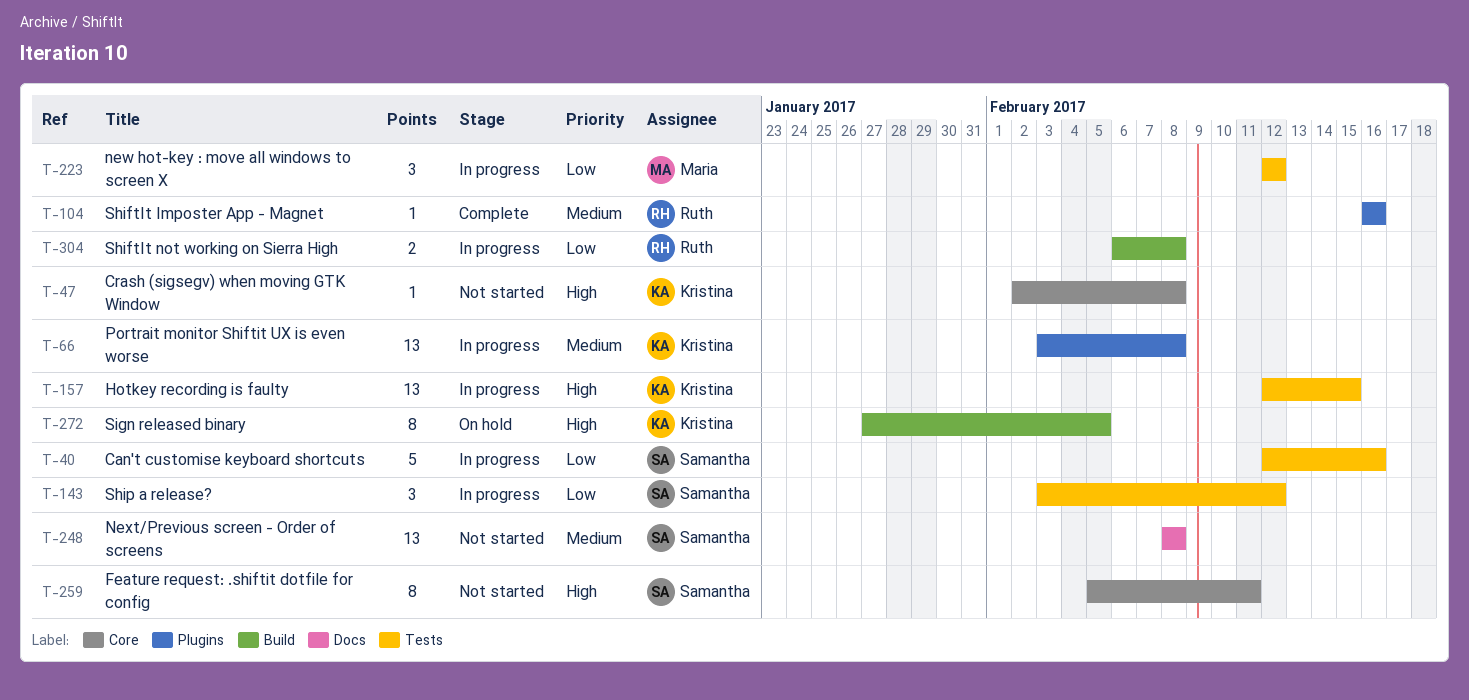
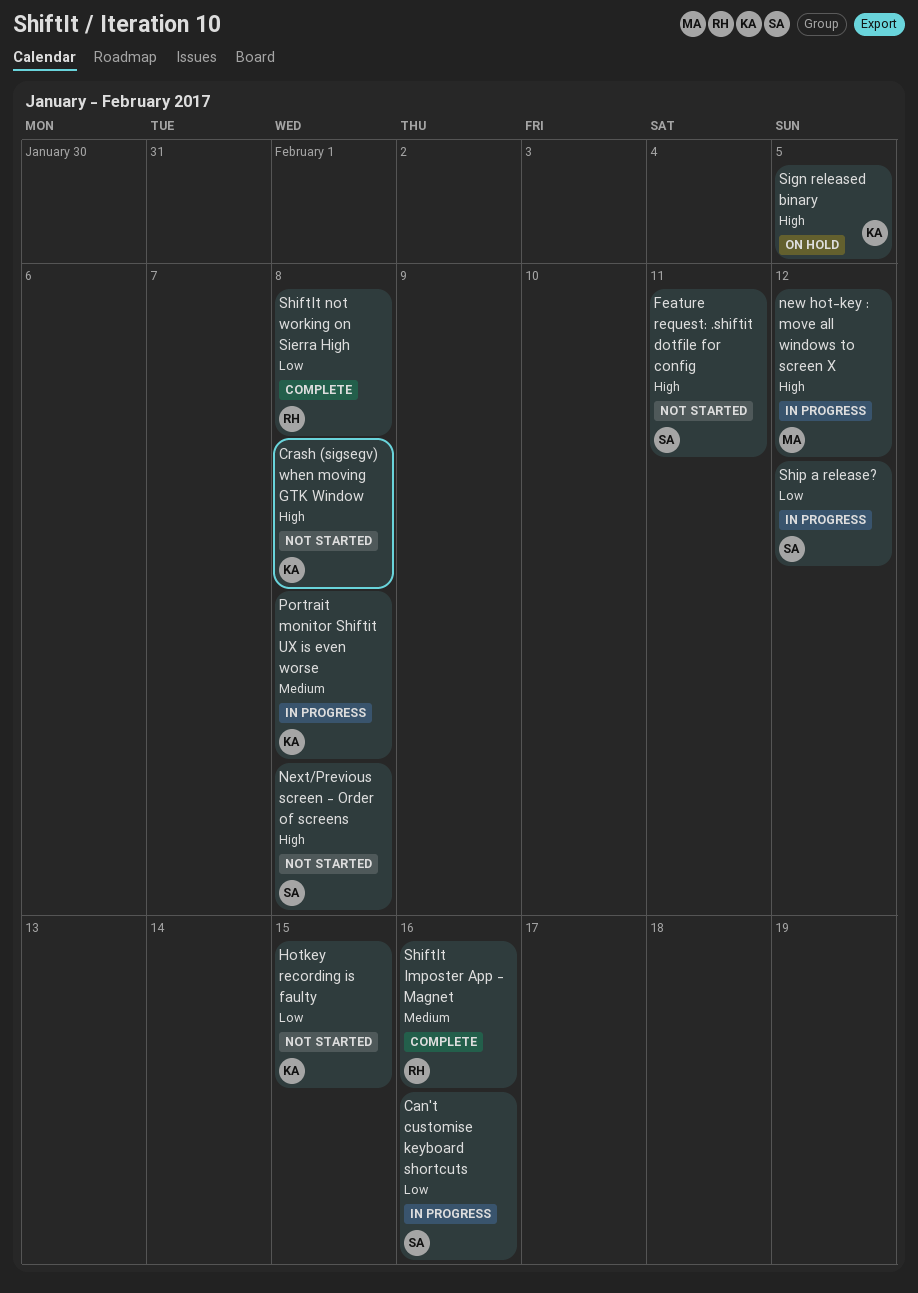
Hotkey recording is faulty, status: In progress -> Not started
Hotkey recording is faulty, priority: High -> Low
new hot-key : move all windows to screen X, priority: Low -> High
Next/Previous screen - Order of screens, priority: Medium -> High
ShiftIt not working on Sierra High, status: In progress -> Complete

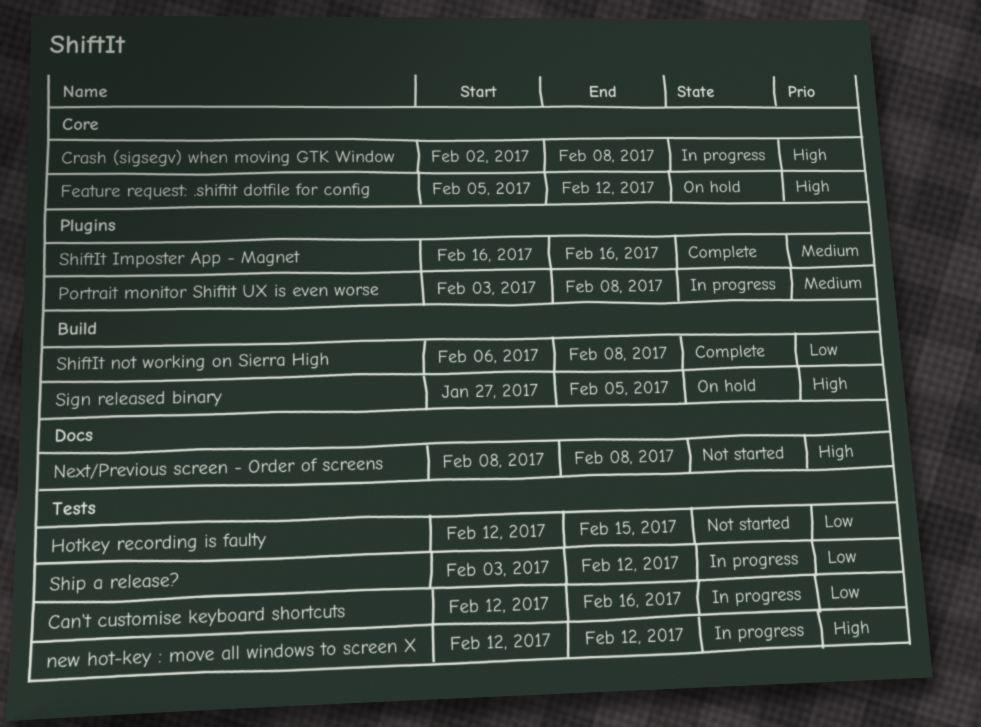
Crash (sigsegv) when moving GTK Window, status: Not started -> In progress
Feature request: .shiftit dotfile for config, status: Not started -> On hold
Feature request: .shiftit dotfile for config, due: Feb 11 -> Feb 12

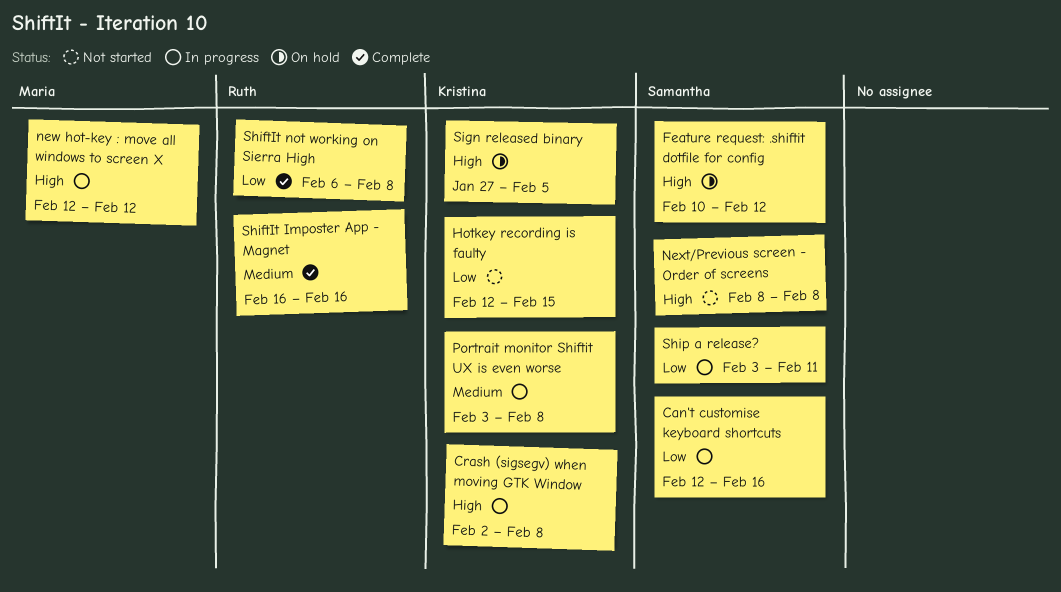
Feature request: .shiftit dotfile for config, start: Feb 5 -> Feb 10
Ship a release?, due: Feb 12 -> Feb 11

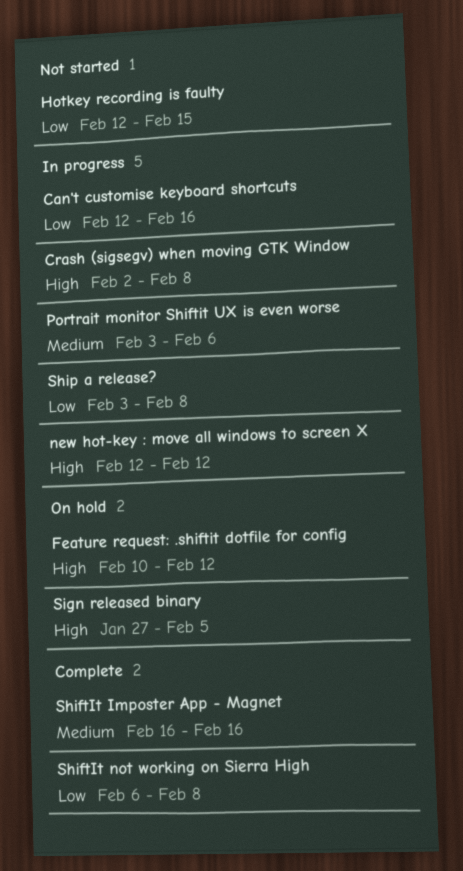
Next/Previous screen - Order of screens: present -> none
Portrait monitor Shiftit UX is even worse, due: Feb 8 -> Feb 6
Ship a release?, due: Feb 11 -> Feb 8

